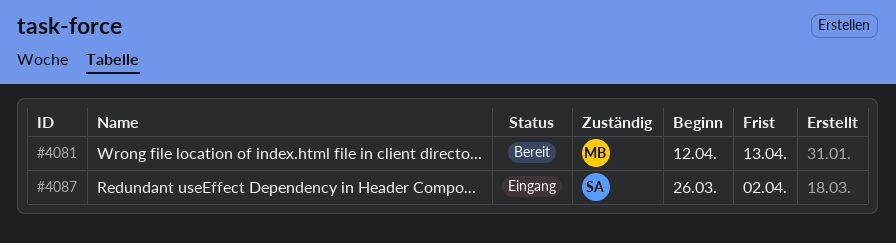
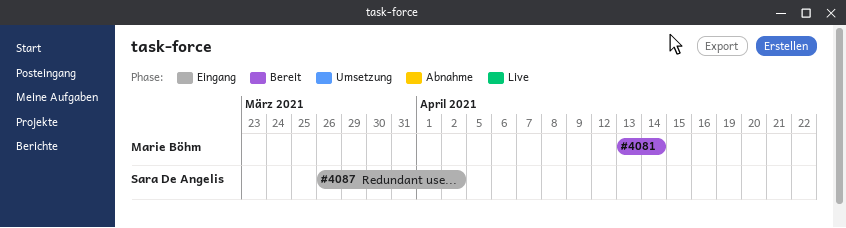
#4081, start: Apr 12 -> Apr 13
#4081, due: Apr 13 -> Apr 14

